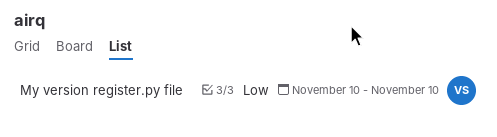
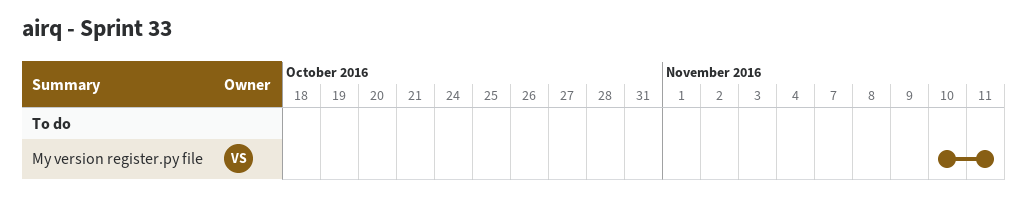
My version register.py file, due: Nov 10 -> Nov 11

